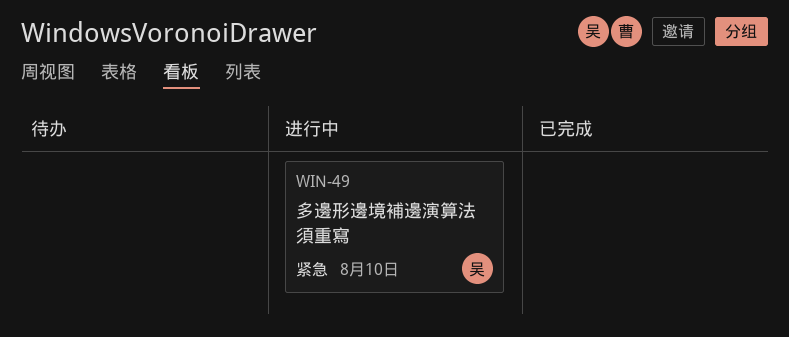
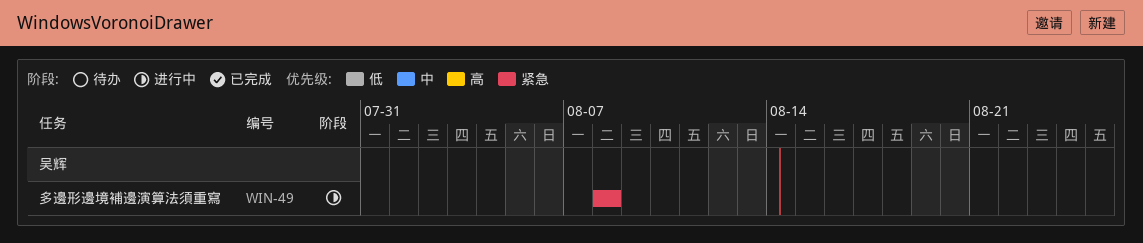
WIN-49, due: Aug 10 -> Aug 8

